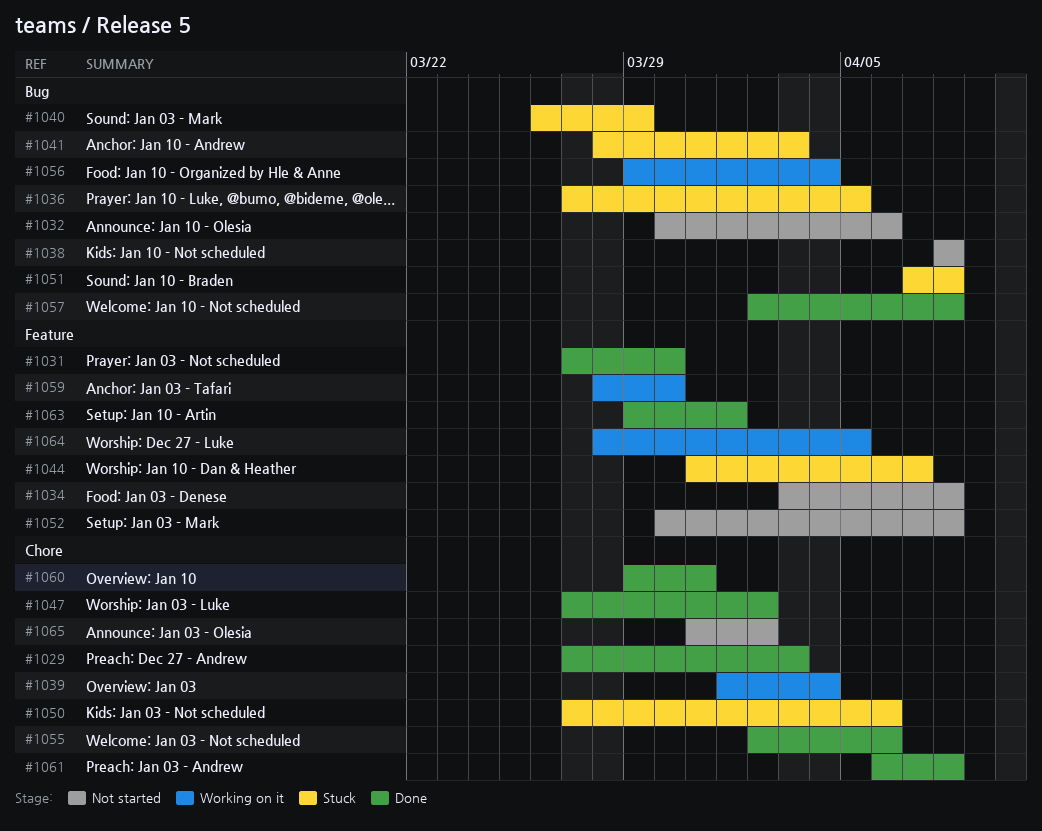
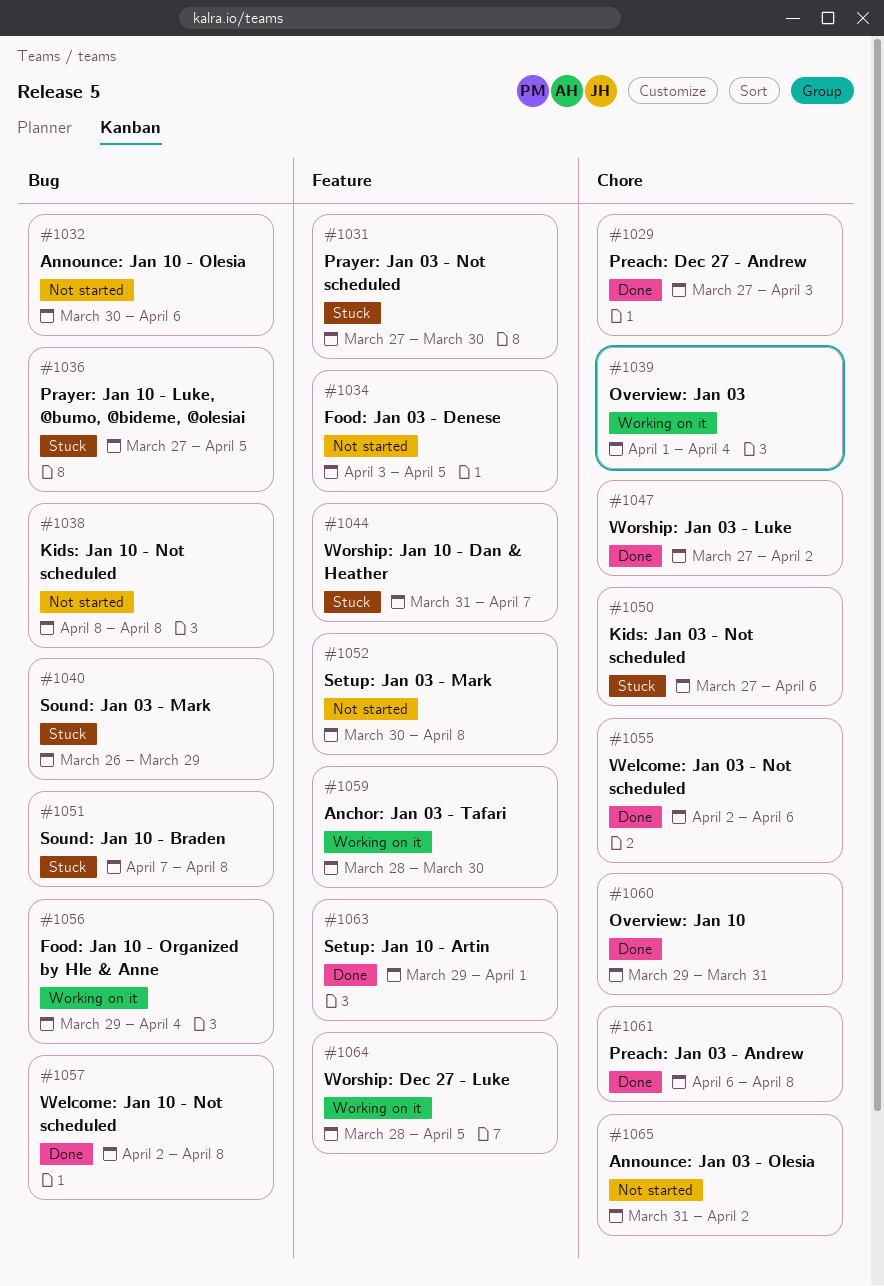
#1031, status: Done -> Stuck
#1034, due: Apr 8 -> Apr 5
#1041: present -> none

